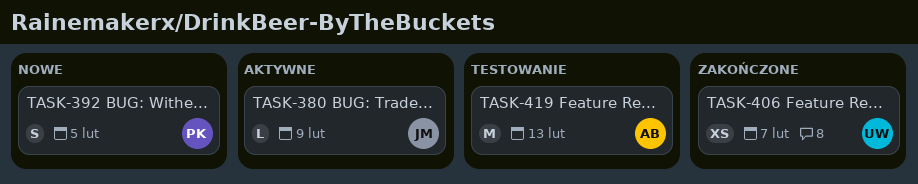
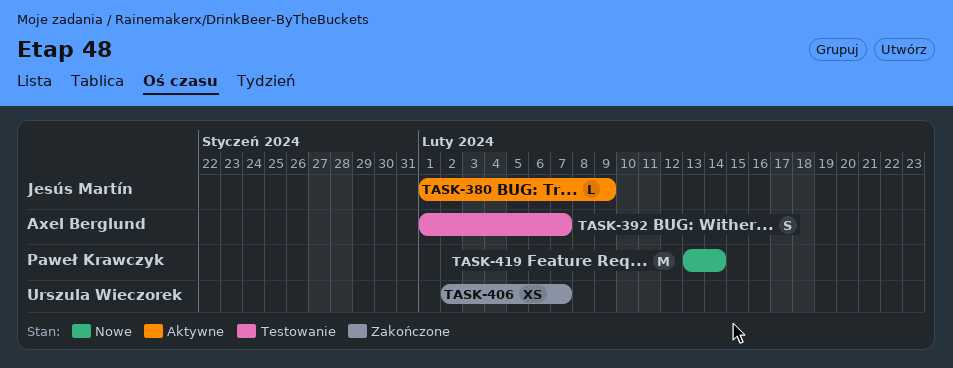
TASK-392, status: Nowe -> Testowanie
TASK-392, owner: Paweł Krawczyk -> Axel Berglund
TASK-392, due: Feb 5 -> Feb 7
TASK-419, status: Testowanie -> Nowe
TASK-419, owner: Axel Berglund -> Paweł Krawczyk
TASK-419, due: Feb 13 -> Feb 14

